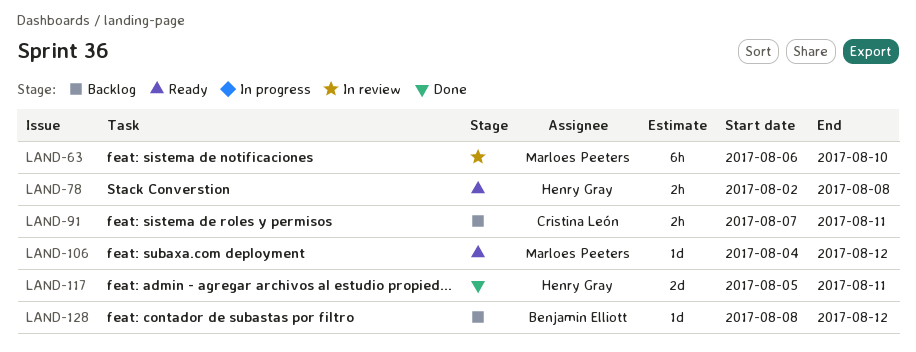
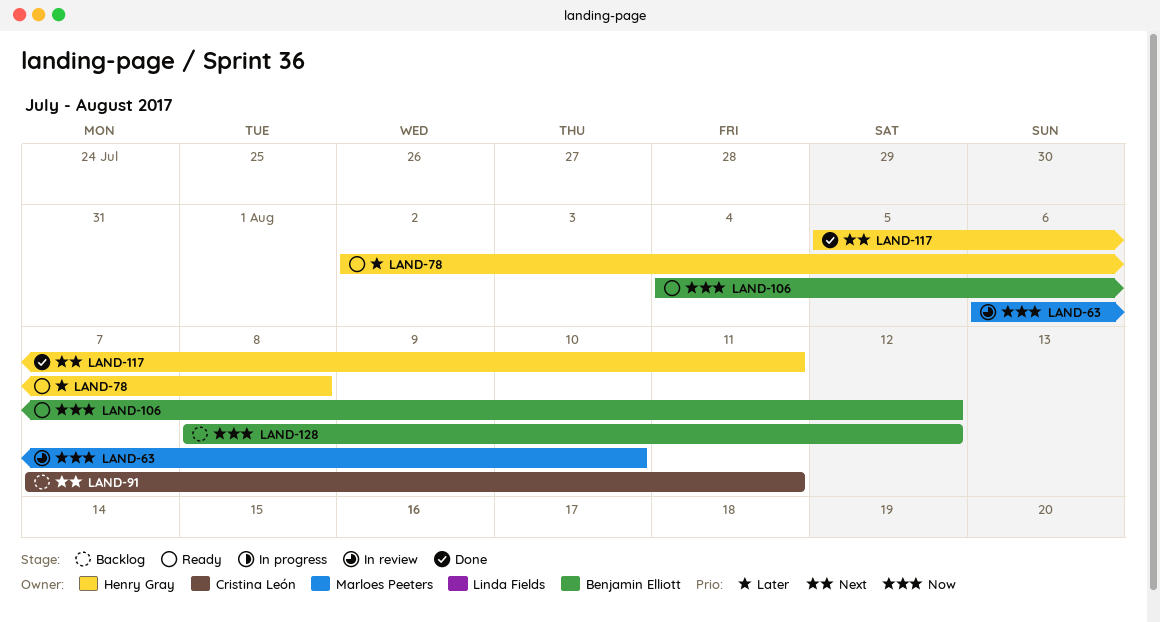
LAND-106, owner: Marloes Peeters -> Benjamin Elliott

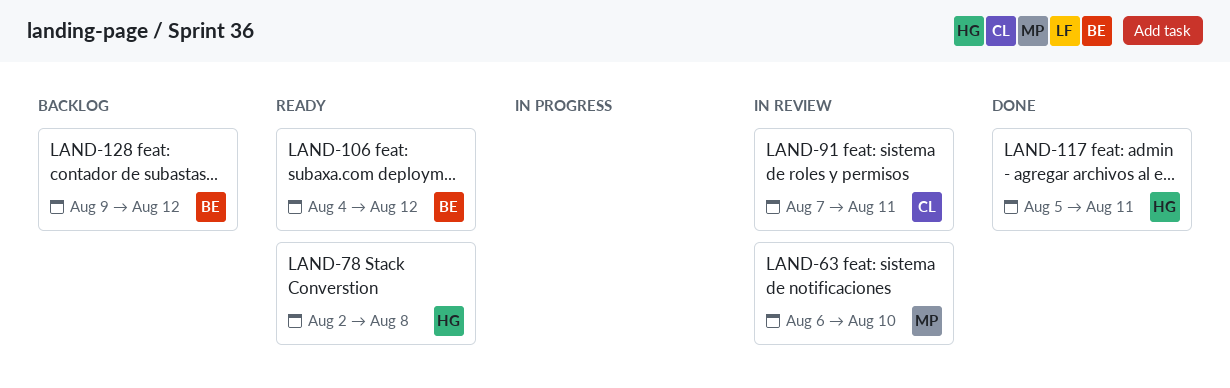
LAND-91, status: Backlog -> In review
LAND-128, start: Aug 8 -> Aug 9

